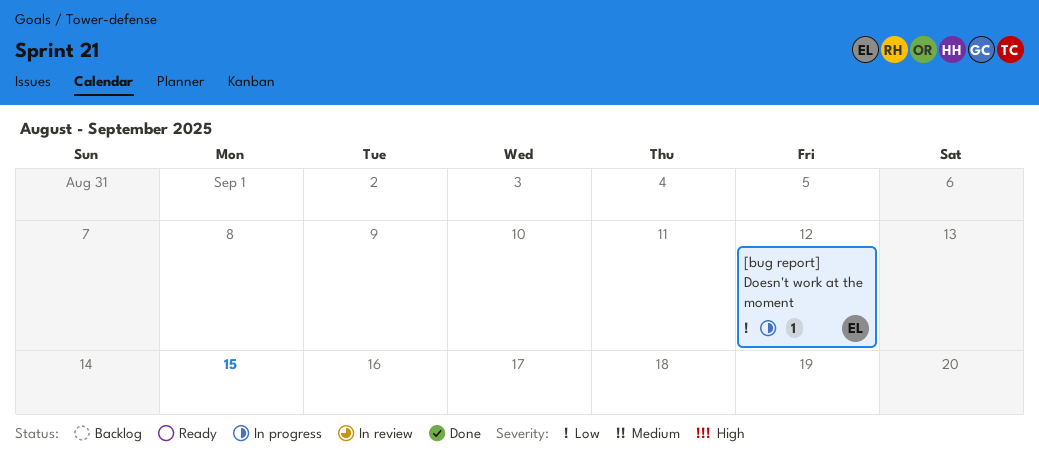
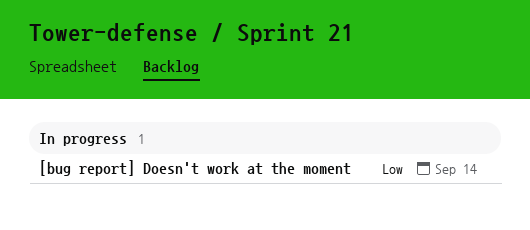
[bug report] Doesn't work at the moment, due: Sep 12 -> Sep 14

